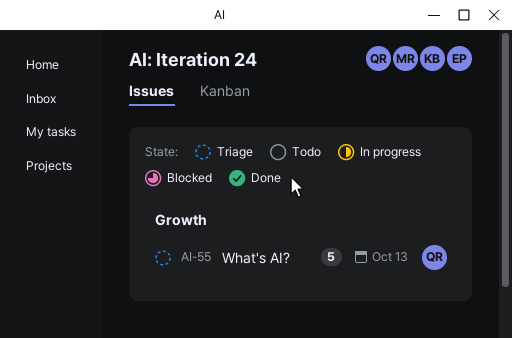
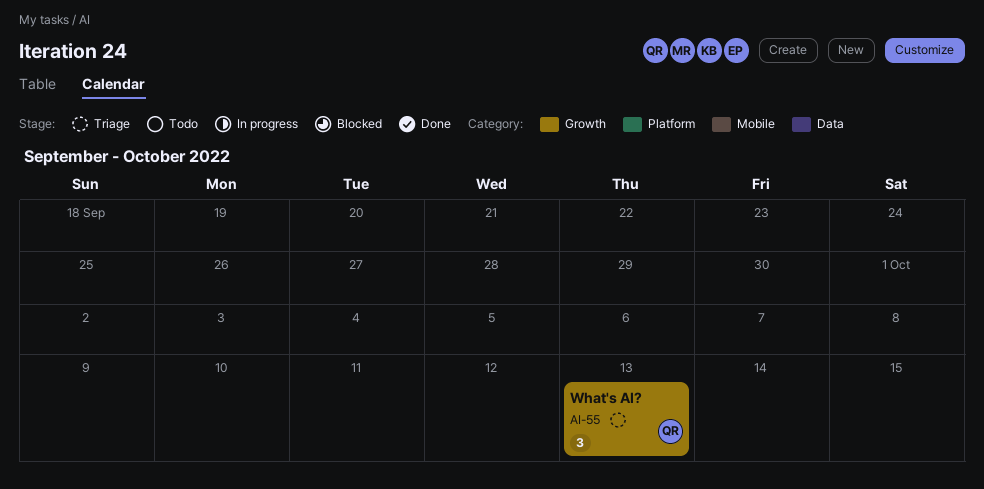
AI-55, estimate: 5 -> 3

